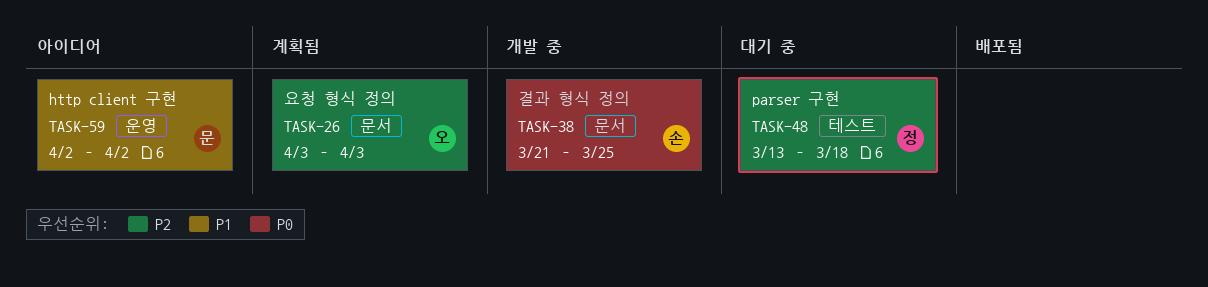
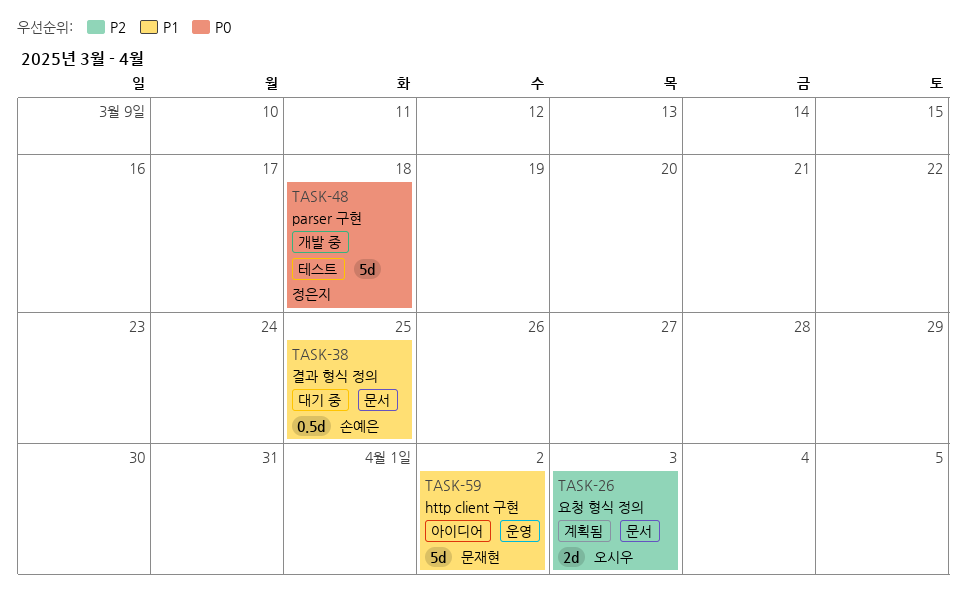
TASK-38, status: 개발 중 -> 대기 중
TASK-38, priority: P0 -> P1
TASK-48, status: 대기 중 -> 개발 중
TASK-48, priority: P2 -> P0

